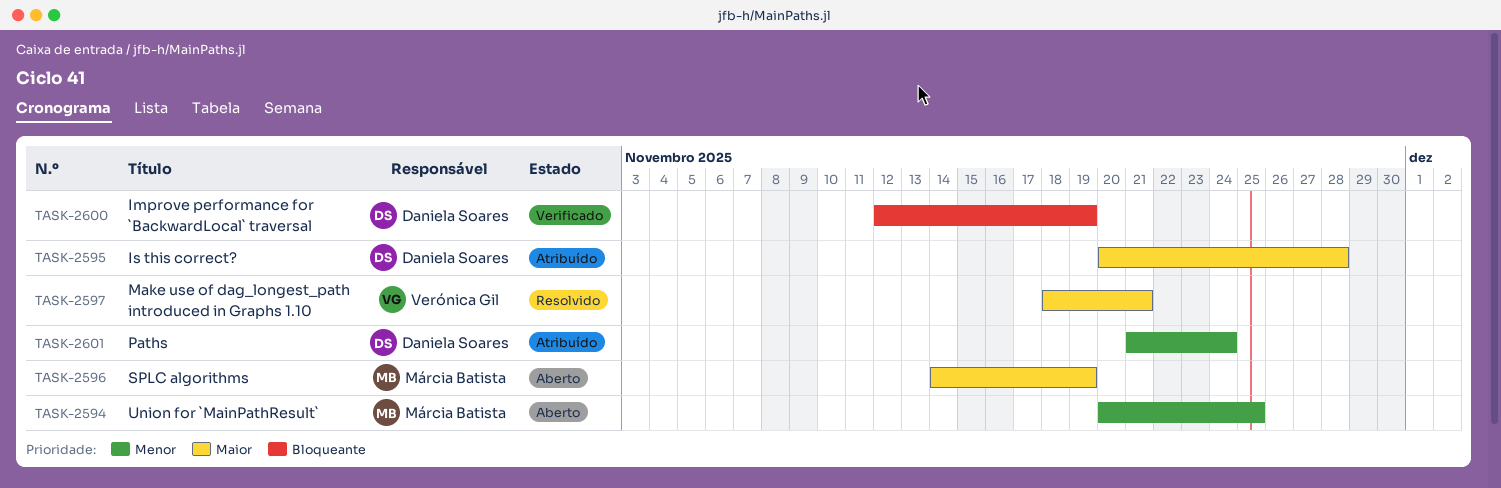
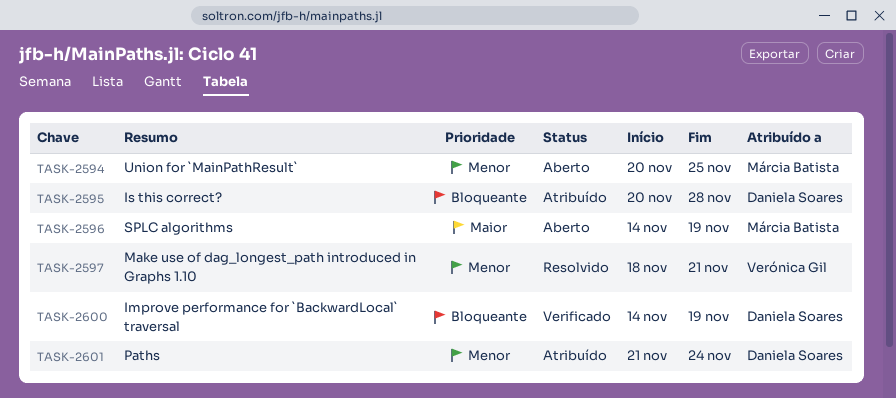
TASK-2595, priority: Maior -> Bloqueante
TASK-2597, priority: Maior -> Menor
TASK-2600, start: Nov 12 -> Nov 14

